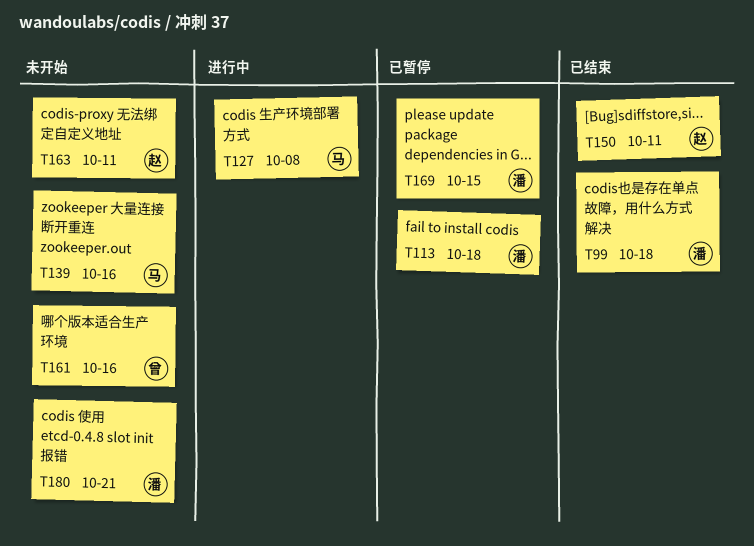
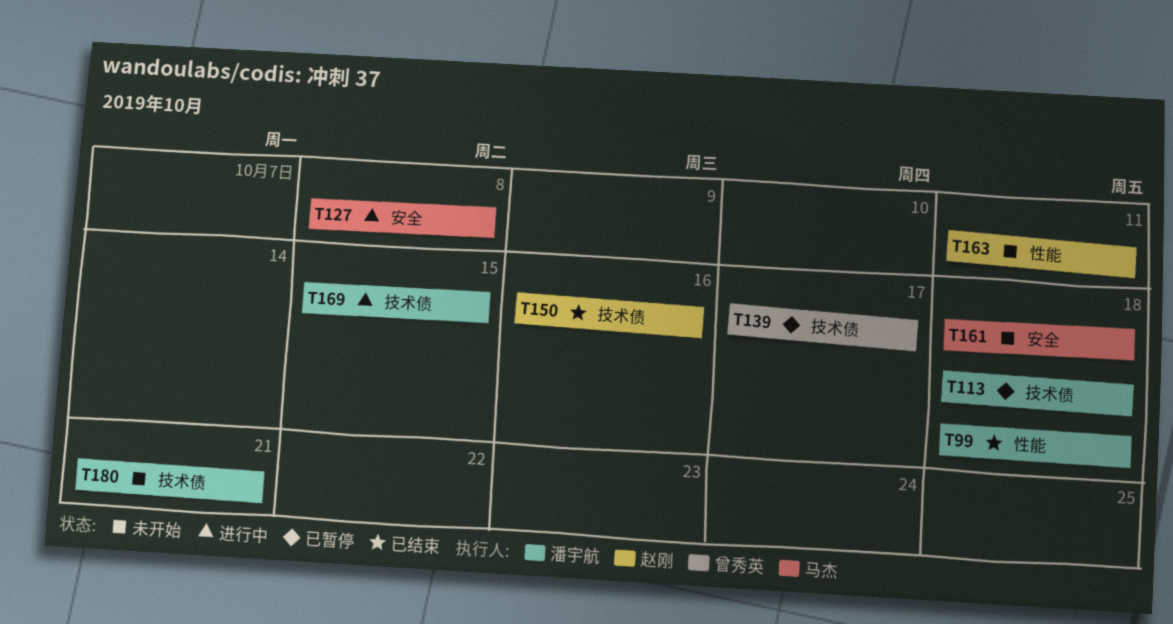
T139, status: 未开始 -> 已暂停
T139, owner: 马杰 -> 曾秀英
T139, due: Oct 16 -> Oct 17
T150, due: Oct 11 -> Oct 16
T161, owner: 曾秀英 -> 马杰
T161, due: Oct 16 -> Oct 18
T169, status: 已暂停 -> 进行中

